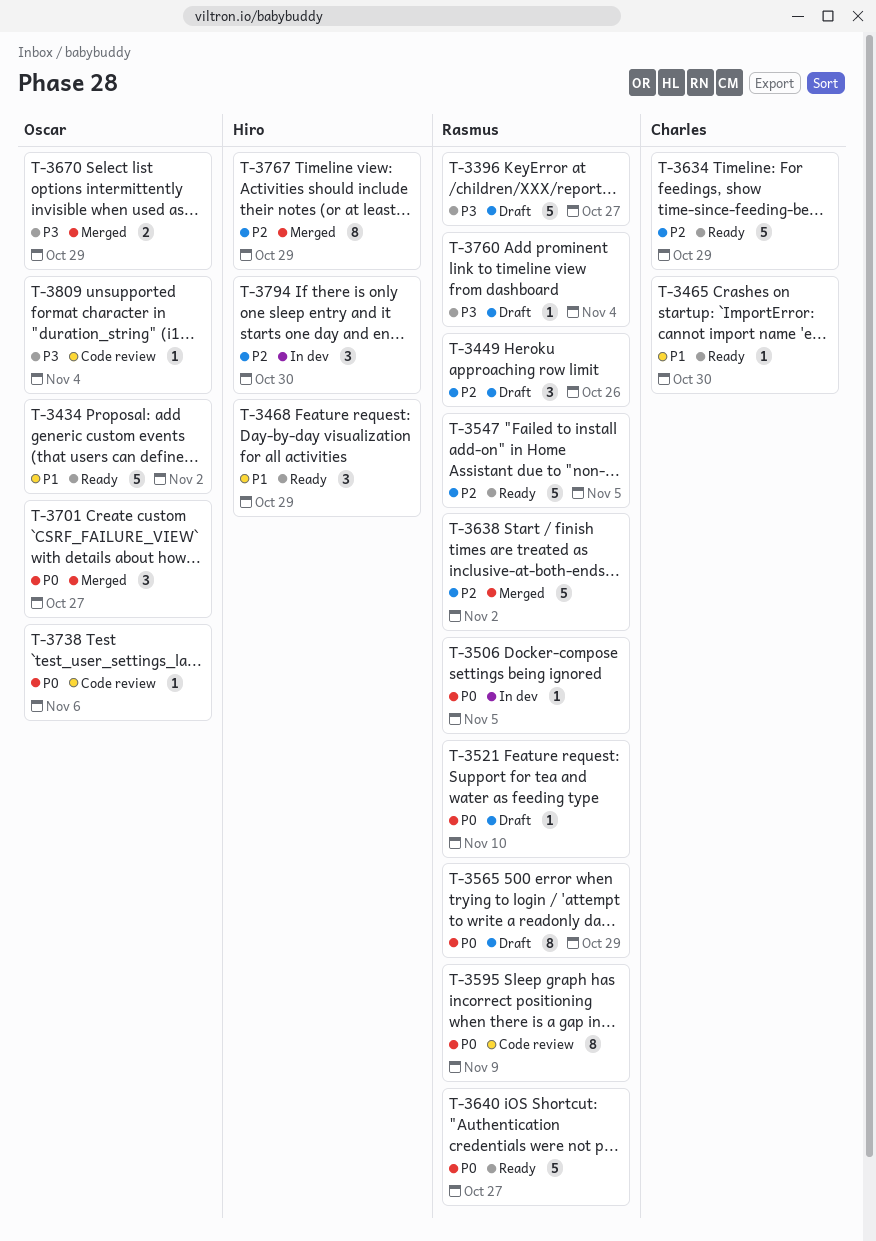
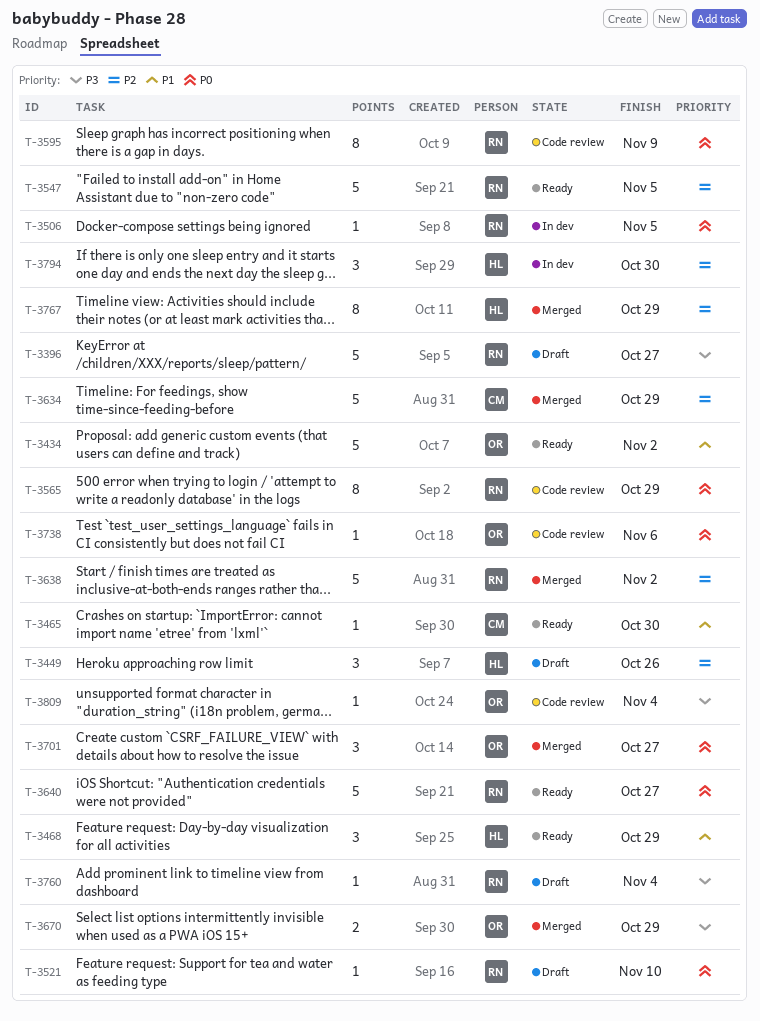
T-3449, owner: Rasmus -> Hiro
T-3565, status: Draft -> Code review
T-3634, status: Ready -> Merged

